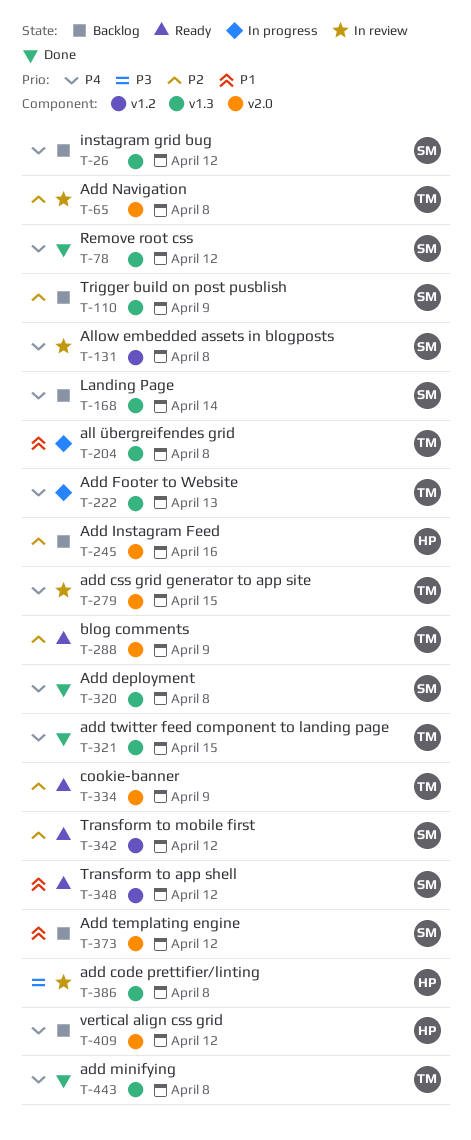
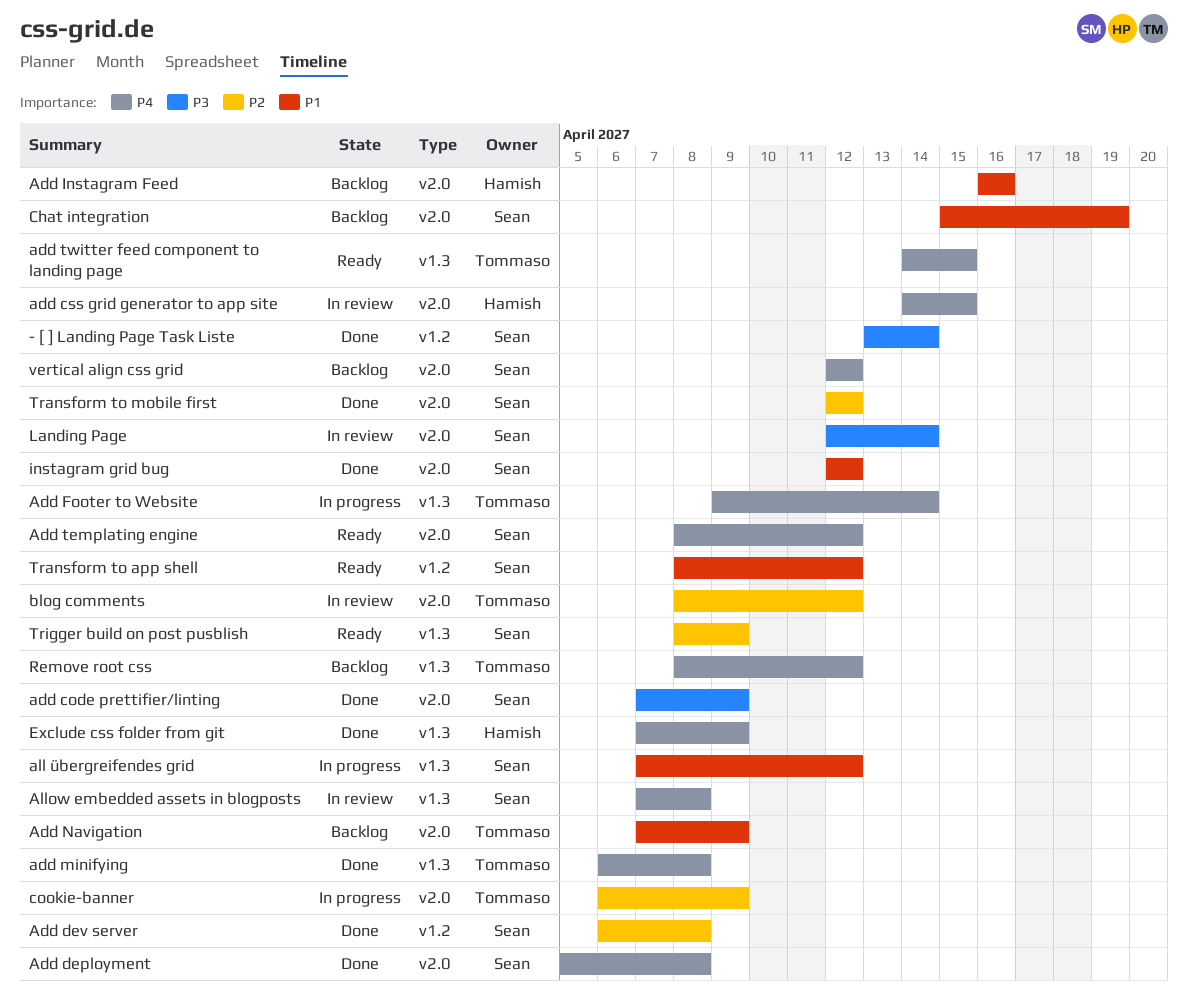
- [ ] Landing Page Task Liste: none -> present
add code prettifier/linting, status: In review -> Done
add code prettifier/linting, owner: Hamish -> Sean
add code prettifier/linting, label: v1.3 -> v2.0
add code prettifier/linting, due: Apr 8 -> Apr 9
add css grid generator to app site, owner: Tommaso -> Hamish
Add deployment, label: v1.3 -> v2.0
Add dev server: none -> present
Add Footer to Website, due: Apr 13 -> Apr 14
Add Instagram Feed, priority: P2 -> P1
Add Navigation, status: In review -> Backlog
Add Navigation, priority: P2 -> P1
Add Navigation, due: Apr 8 -> Apr 9
Add templating engine, status: Backlog -> Ready
Add templating engine, priority: P1 -> P4
add twitter feed component to landing page, status: Done -> Ready
all übergreifendes grid, owner: Tommaso -> Sean
all übergreifendes grid, due: Apr 8 -> Apr 12
Allow embedded assets in blogposts, label: v1.2 -> v1.3
blog comments, status: Ready -> In review
blog comments, due: Apr 9 -> Apr 12
Chat integration: none -> present
cookie-banner, status: Ready -> In progress
Exclude css folder from git: none -> present
instagram grid bug, status: Backlog -> Done
instagram grid bug, priority: P4 -> P1
instagram grid bug, label: v1.3 -> v2.0
Landing Page, status: Backlog -> In review
Landing Page, priority: P4 -> P3
Landing Page, label: v1.3 -> v2.0
Remove root css, status: Done -> Backlog
Remove root css, owner: Sean -> Tommaso
Transform to mobile first, status: Ready -> Done
Transform to mobile first, label: v1.2 -> v2.0
Trigger build on post pusblish, status: Backlog -> Ready
vertical align css grid, owner: Hamish -> Sean

